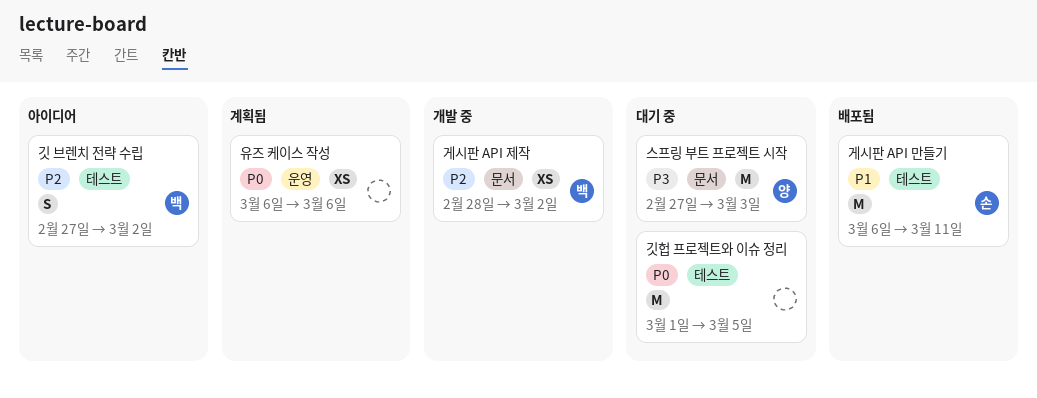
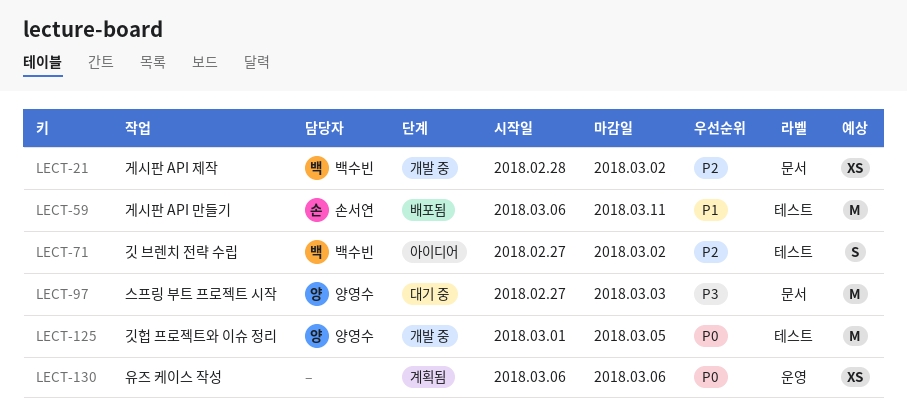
깃헙 프로젝트와 이슈 정리, status: 대기 중 -> 개발 중
깃헙 프로젝트와 이슈 정리, owner: none -> 양영수

